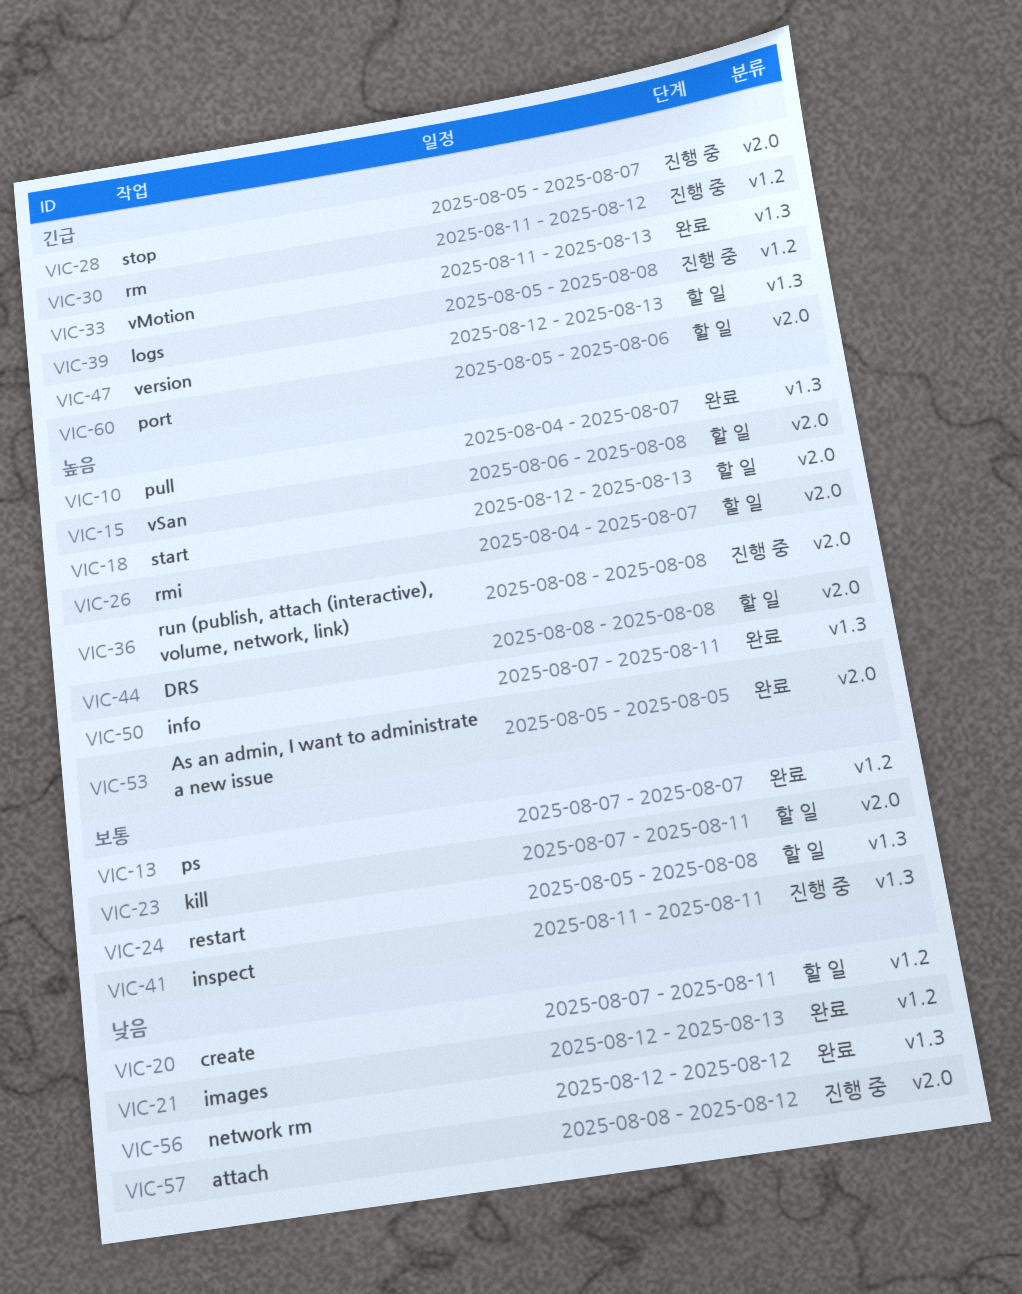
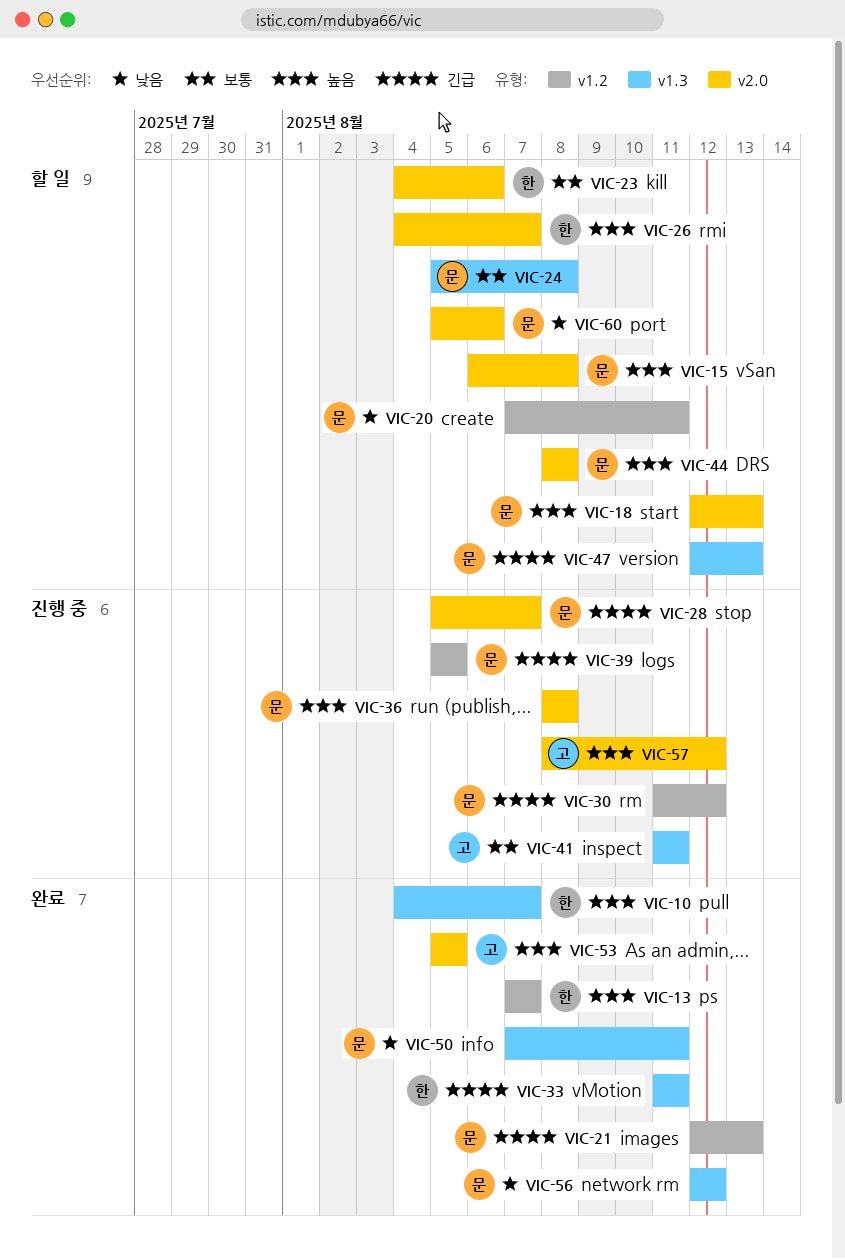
VIC-13, priority: 보통 -> 높음
VIC-21, priority: 낮음 -> 긴급
VIC-23, start: Aug 7 -> Aug 4
VIC-23, due: Aug 11 -> Aug 6
VIC-33, due: Aug 13 -> Aug 11
VIC-39, due: Aug 8 -> Aug 5
VIC-50, priority: 높음 -> 낮음
VIC-57, priority: 낮음 -> 높음
VIC-60, priority: 긴급 -> 낮음

